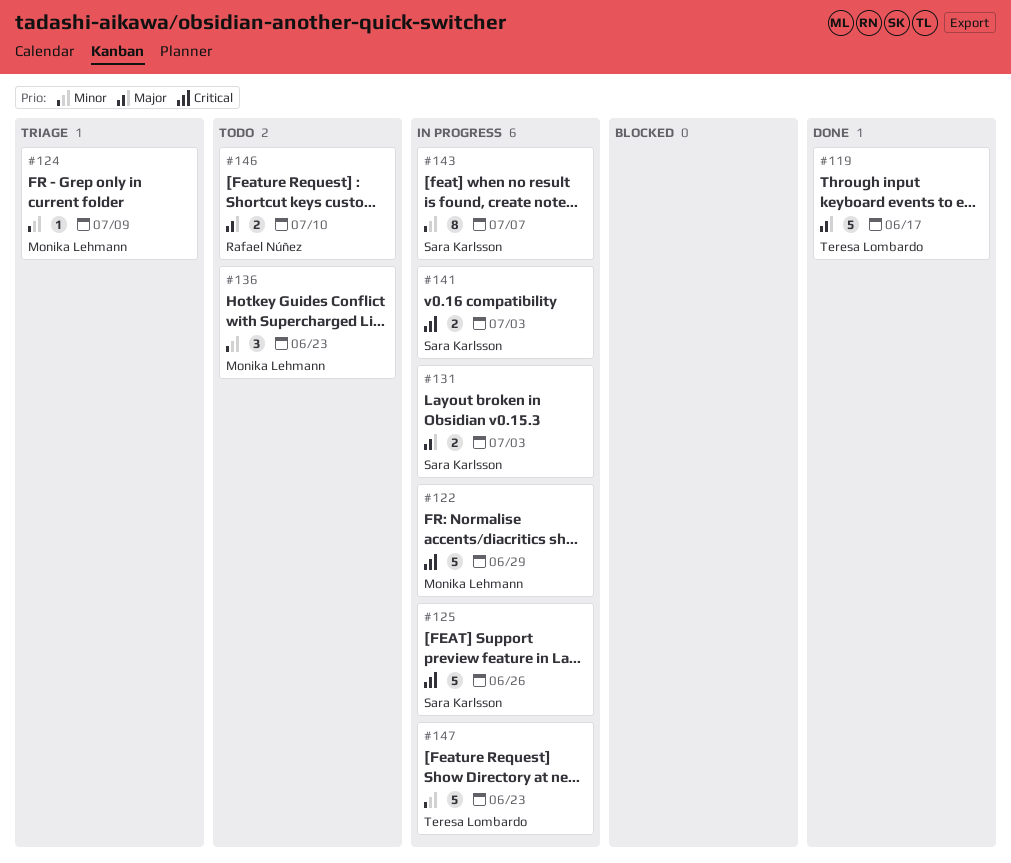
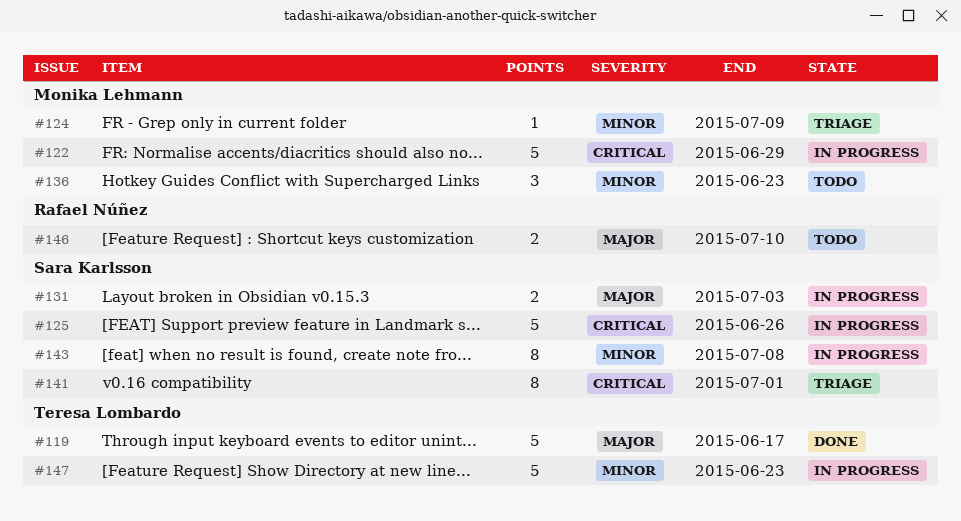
#141, status: In progress -> Triage
#141, estimate: 2 -> 8
#141, due: Jul 3 -> Jul 1
#143, due: Jul 7 -> Jul 8

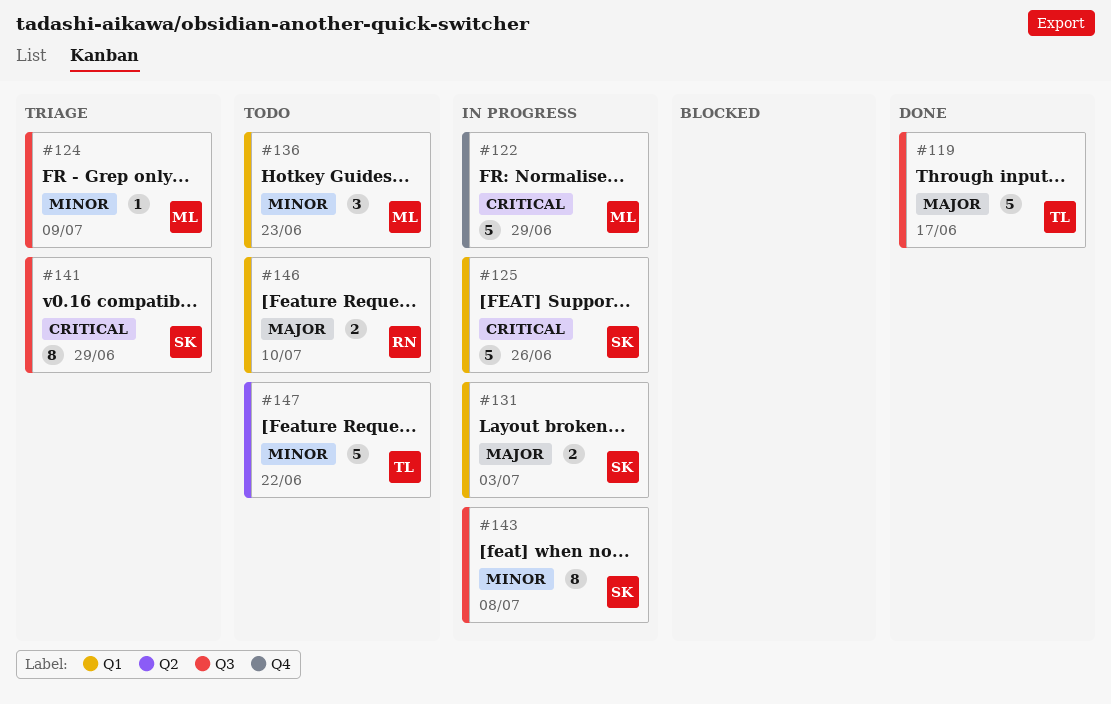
#141, due: Jul 1 -> Jun 29
#147, status: In progress -> Todo
#147, due: Jun 23 -> Jun 22

